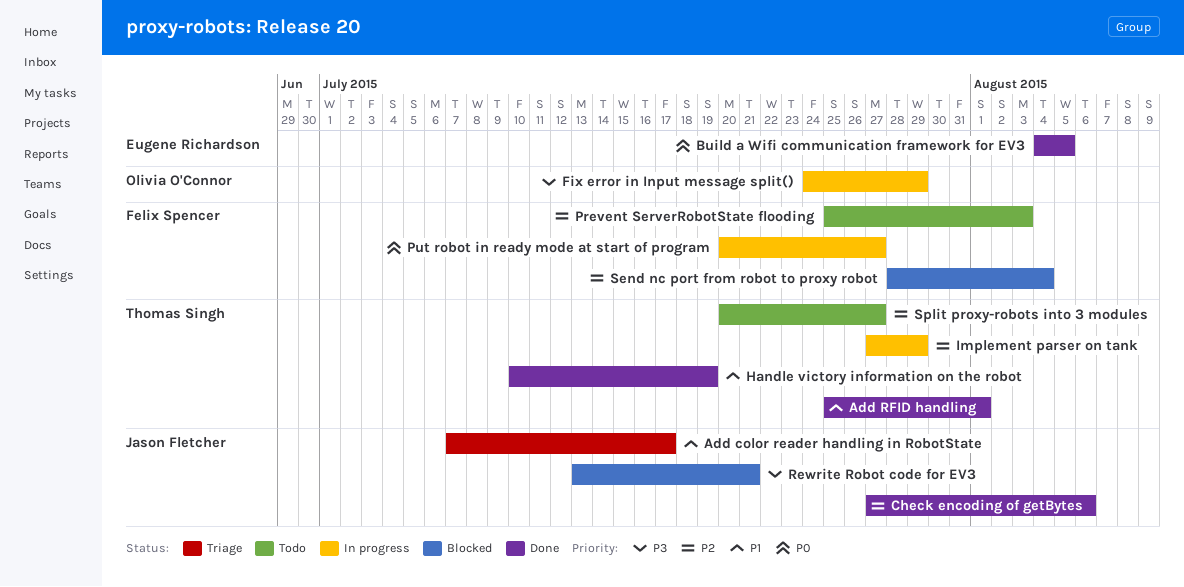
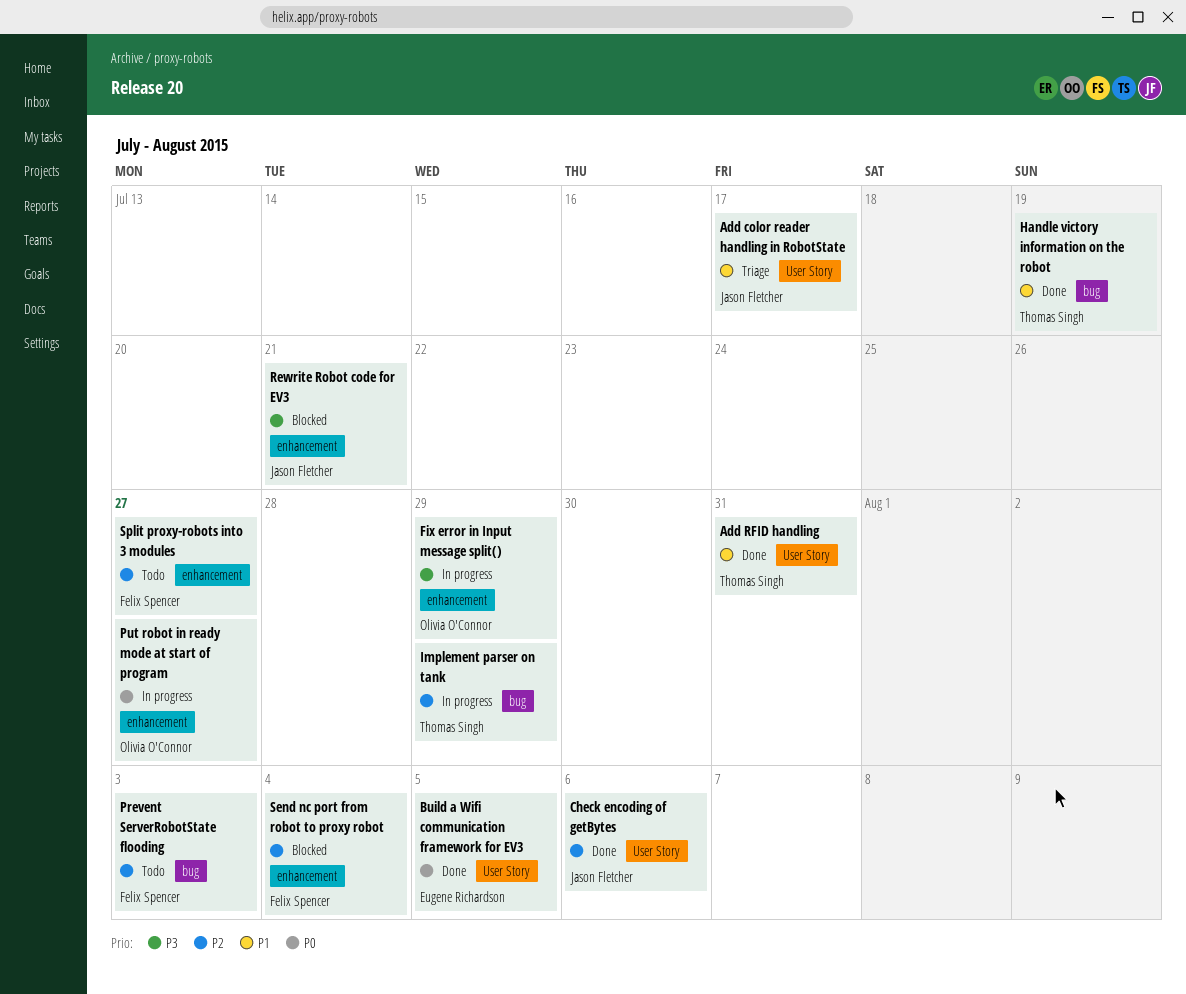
Add RFID handling, due: Aug 1 -> Jul 31
Put robot in ready mode at start of program, owner: Felix Spencer -> Olivia O'Connor
Split proxy-robots into 3 modules, owner: Thomas Singh -> Felix Spencer

